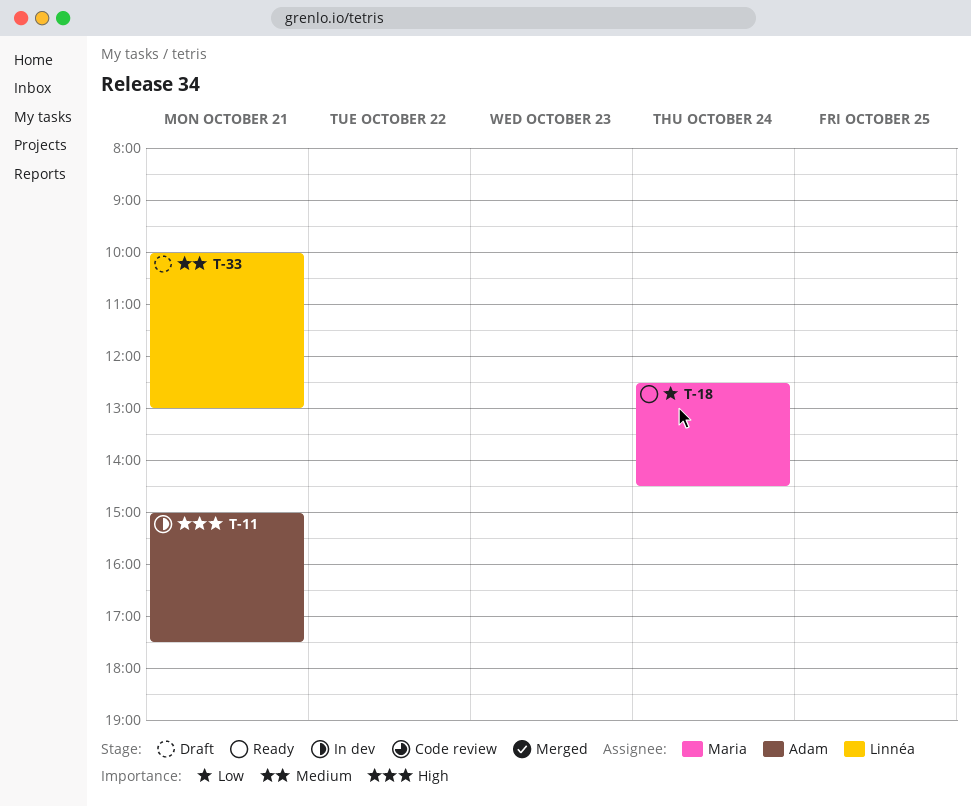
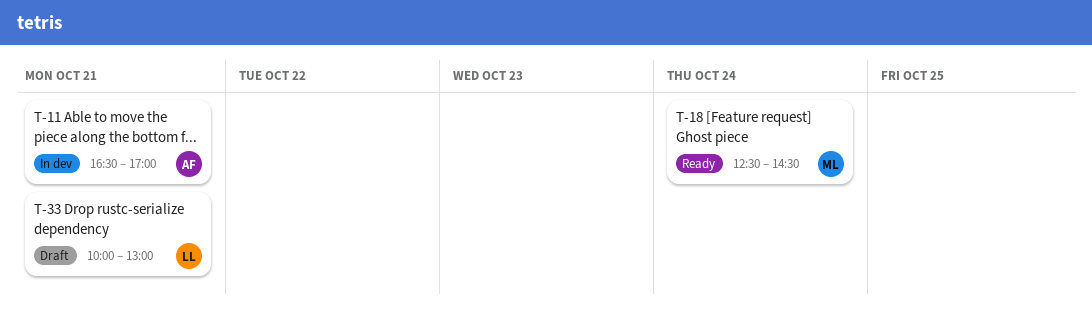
T-11, begins: 15:00 -> 16:30
T-11, ends: 17:30 -> 17:00

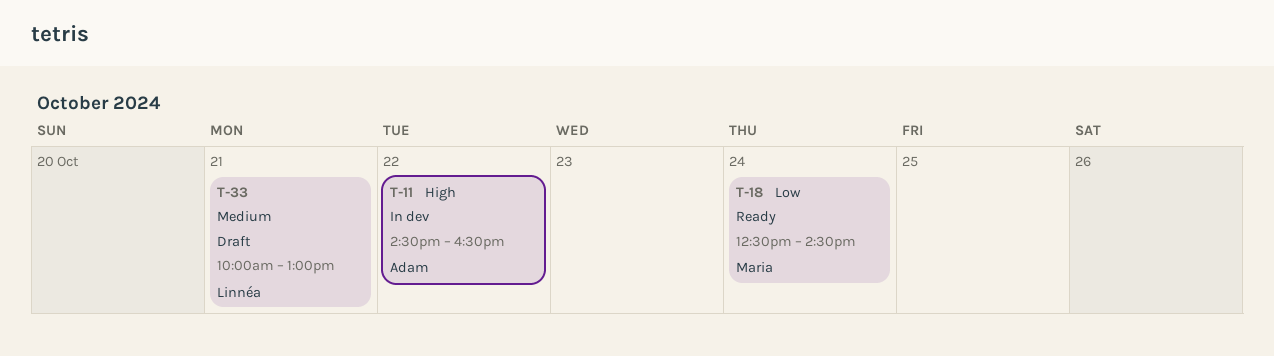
T-11, day: Oct 21 -> Oct 22
T-11, begins: 16:30 -> 14:30
T-11, ends: 17:00 -> 16:30

